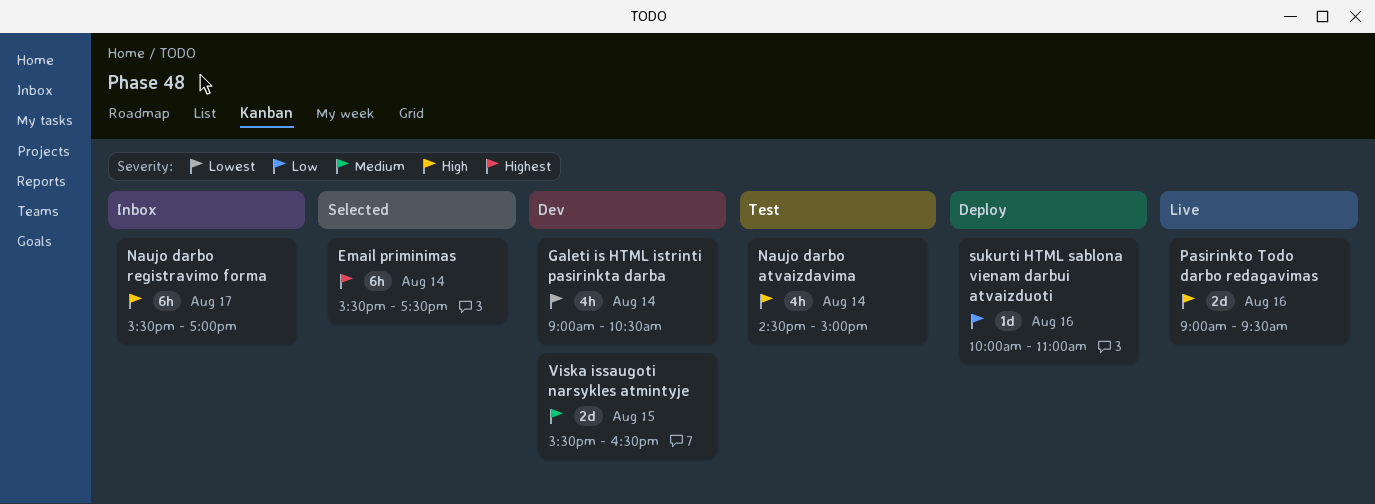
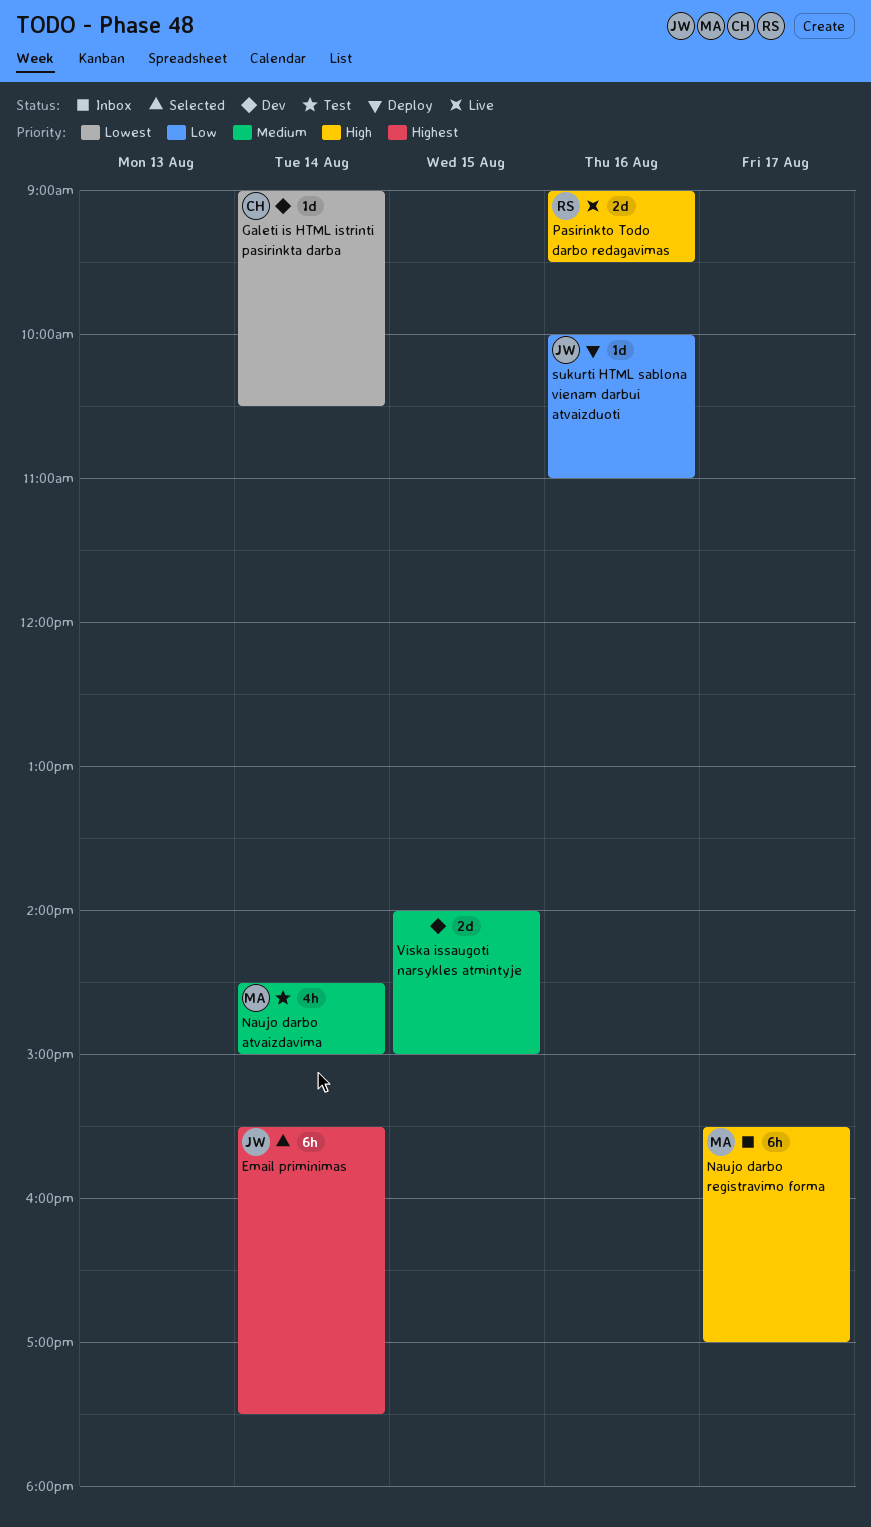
Galeti is HTML istrinti pasirinkta darba, estimate: 4h -> 1d
Naujo darbo atvaizdavima, priority: High -> Medium
Viska issaugoti narsykles atmintyje, begins: 15:30 -> 14:00
Viska issaugoti narsykles atmintyje, ends: 16:30 -> 15:00

